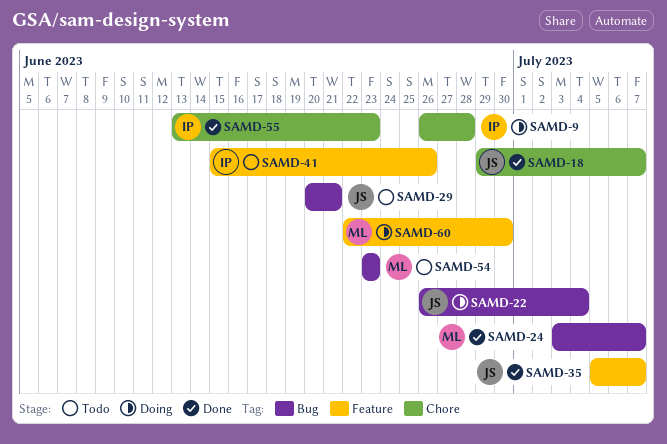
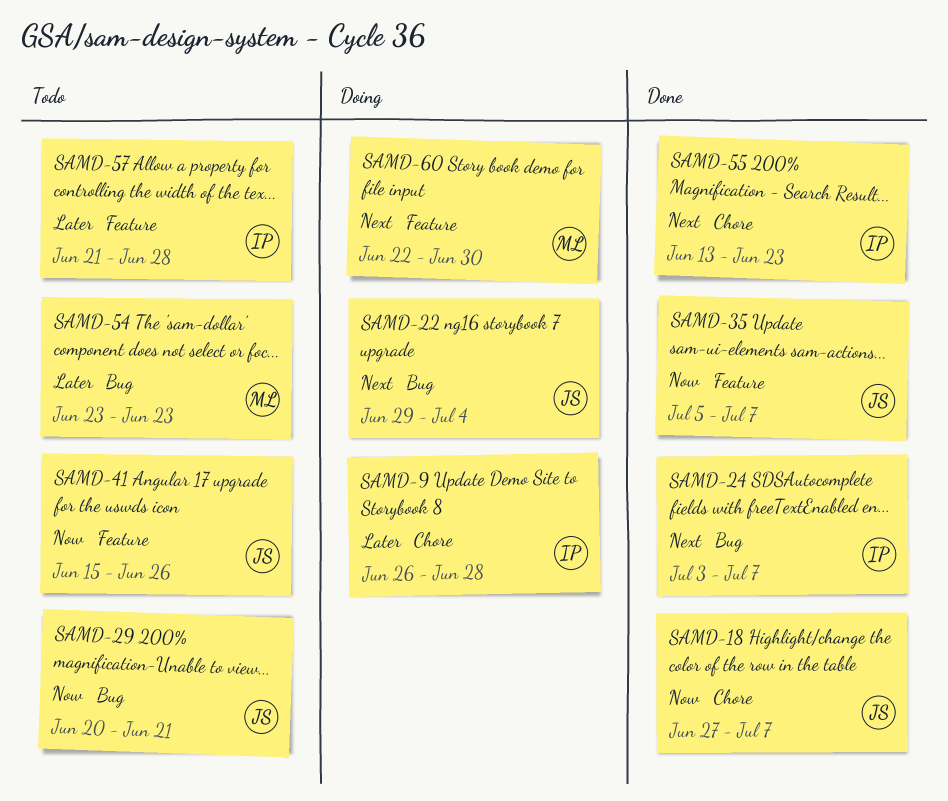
SAMD-18, start: Jun 29 -> Jun 27
SAMD-22, start: Jun 26 -> Jun 29
SAMD-24, owner: ML -> IP
SAMD-41, owner: IP -> JS
SAMD-57: none -> present

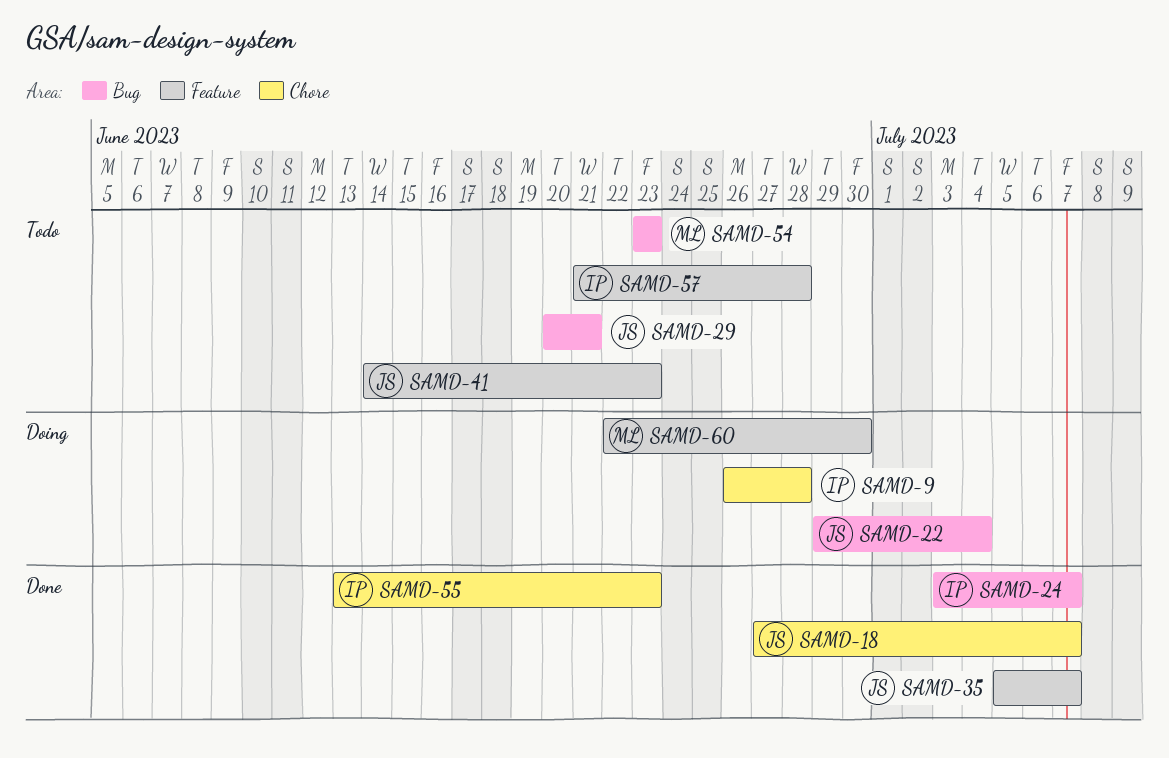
SAMD-41, start: Jun 15 -> Jun 14
SAMD-41, due: Jun 26 -> Jun 23

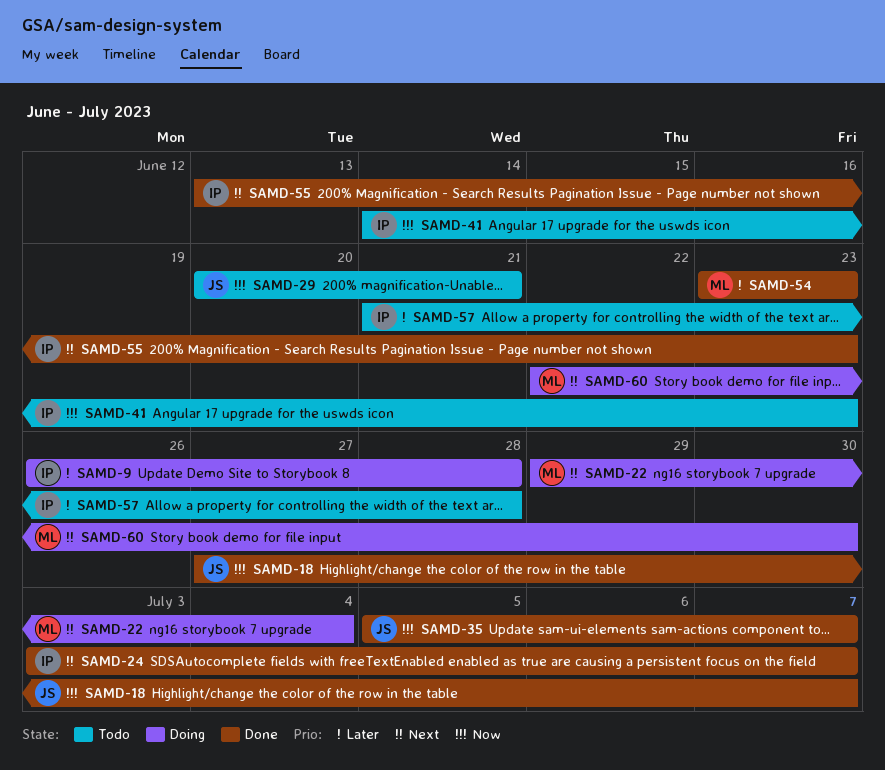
SAMD-22, owner: JS -> ML
SAMD-41, owner: JS -> IP
SAMD-54, status: Todo -> Done

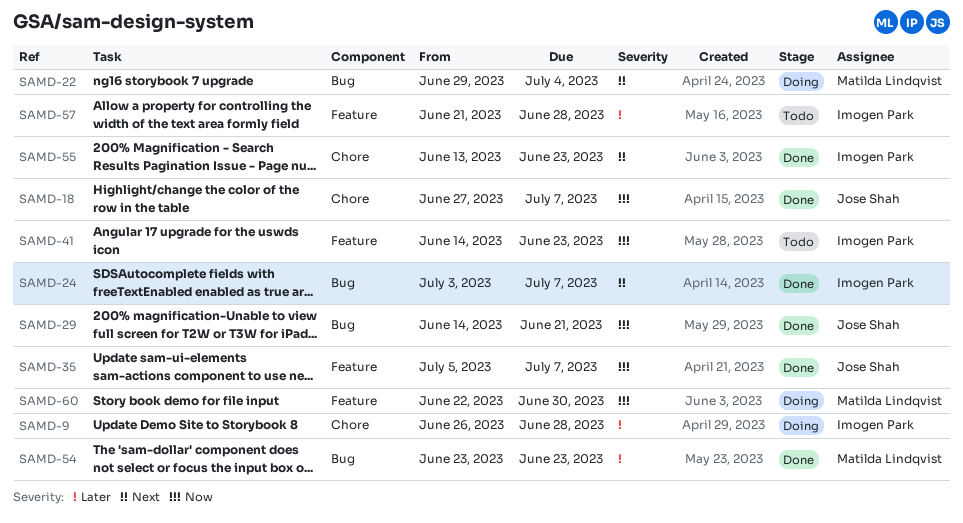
SAMD-29, status: Todo -> Done
SAMD-29, start: Jun 20 -> Jun 14
SAMD-60, priority: Next -> Now

